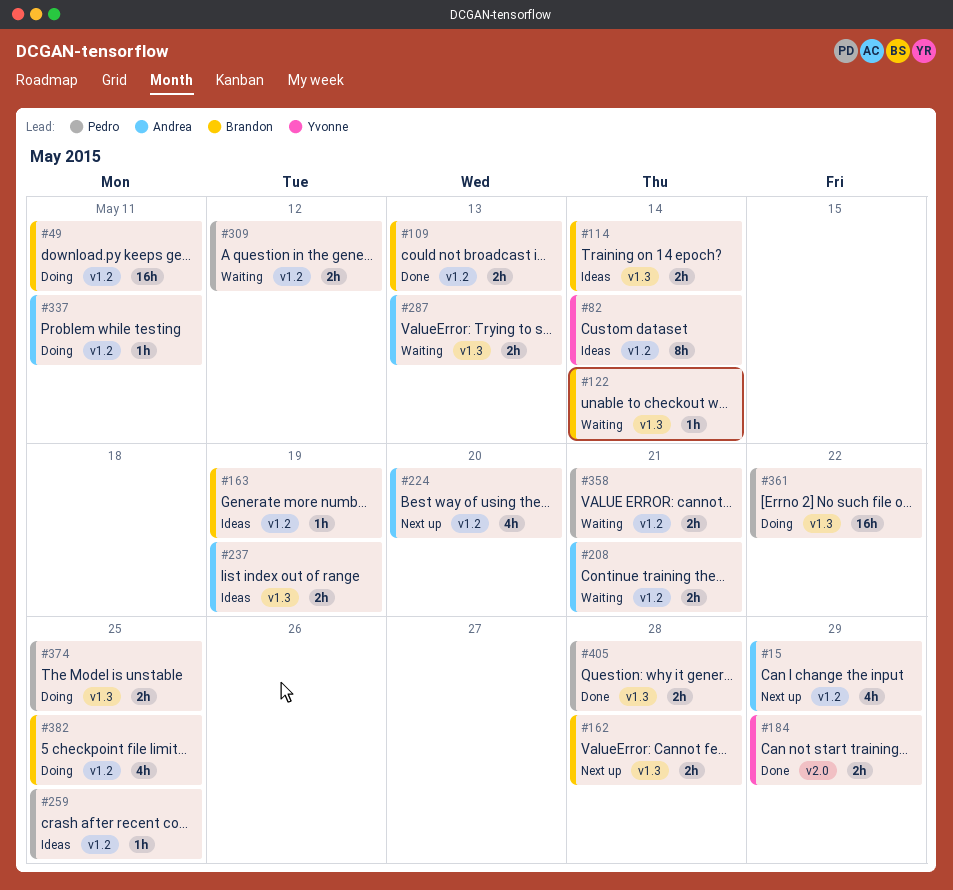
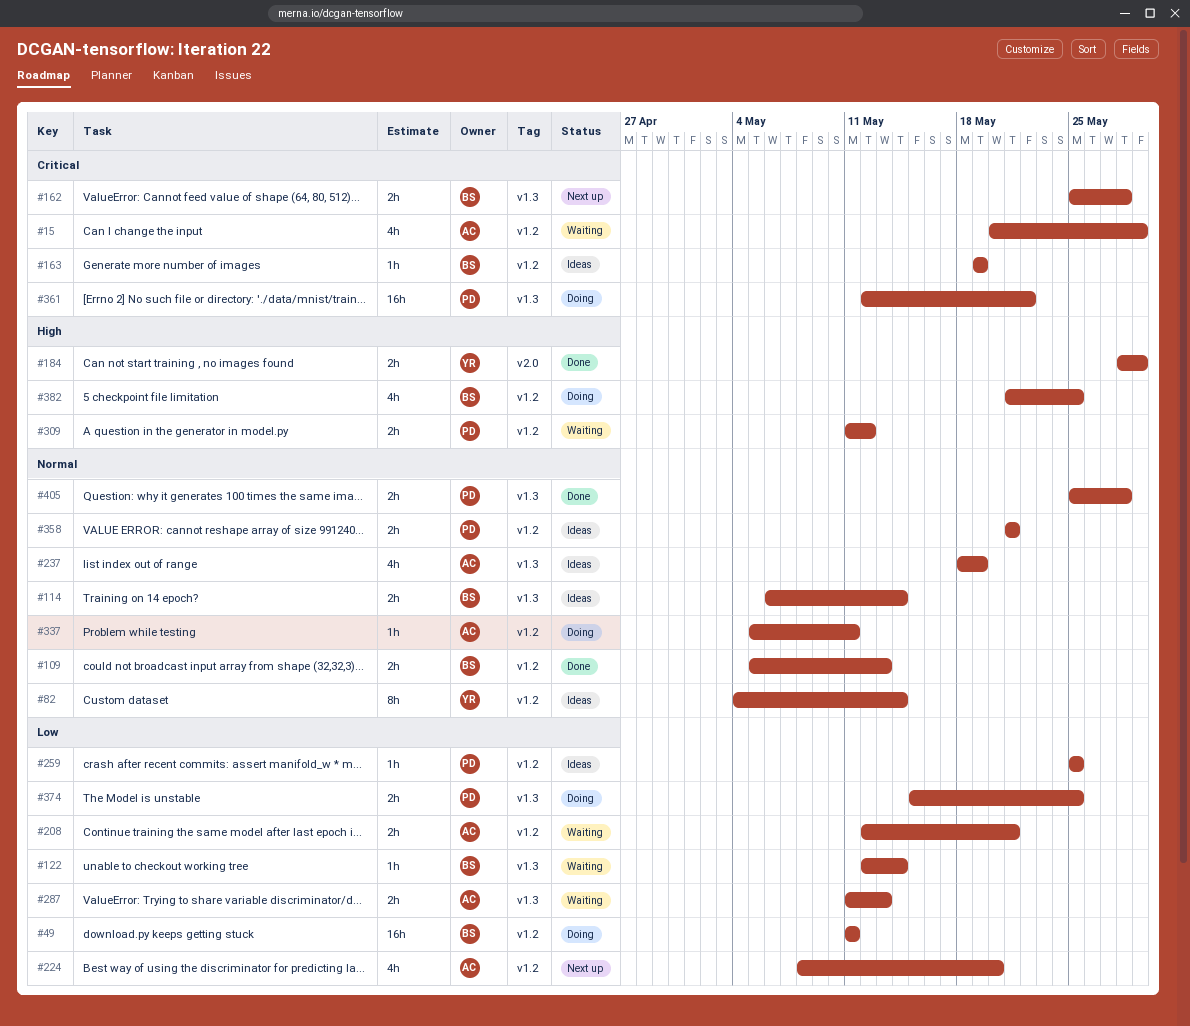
#15, status: Next up -> Waiting
#237, estimate: 2h -> 4h
#358, status: Waiting -> Ideas

